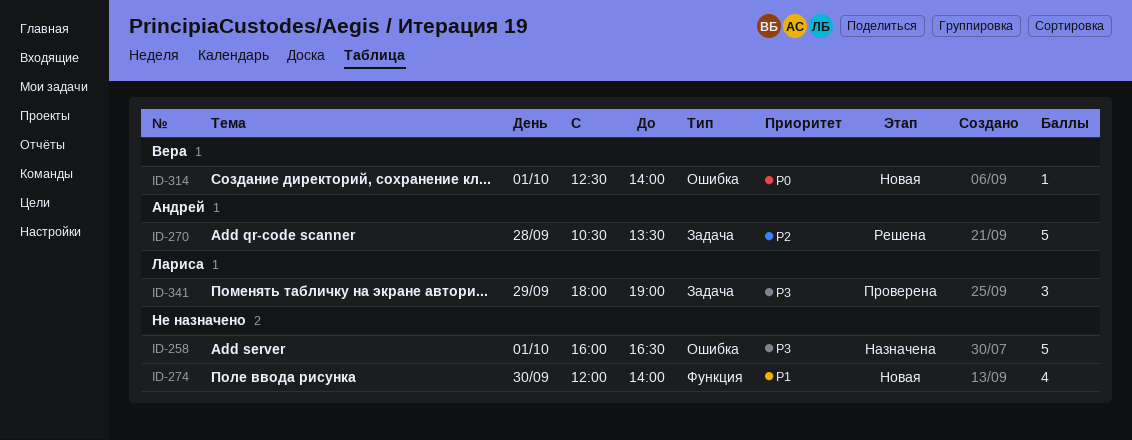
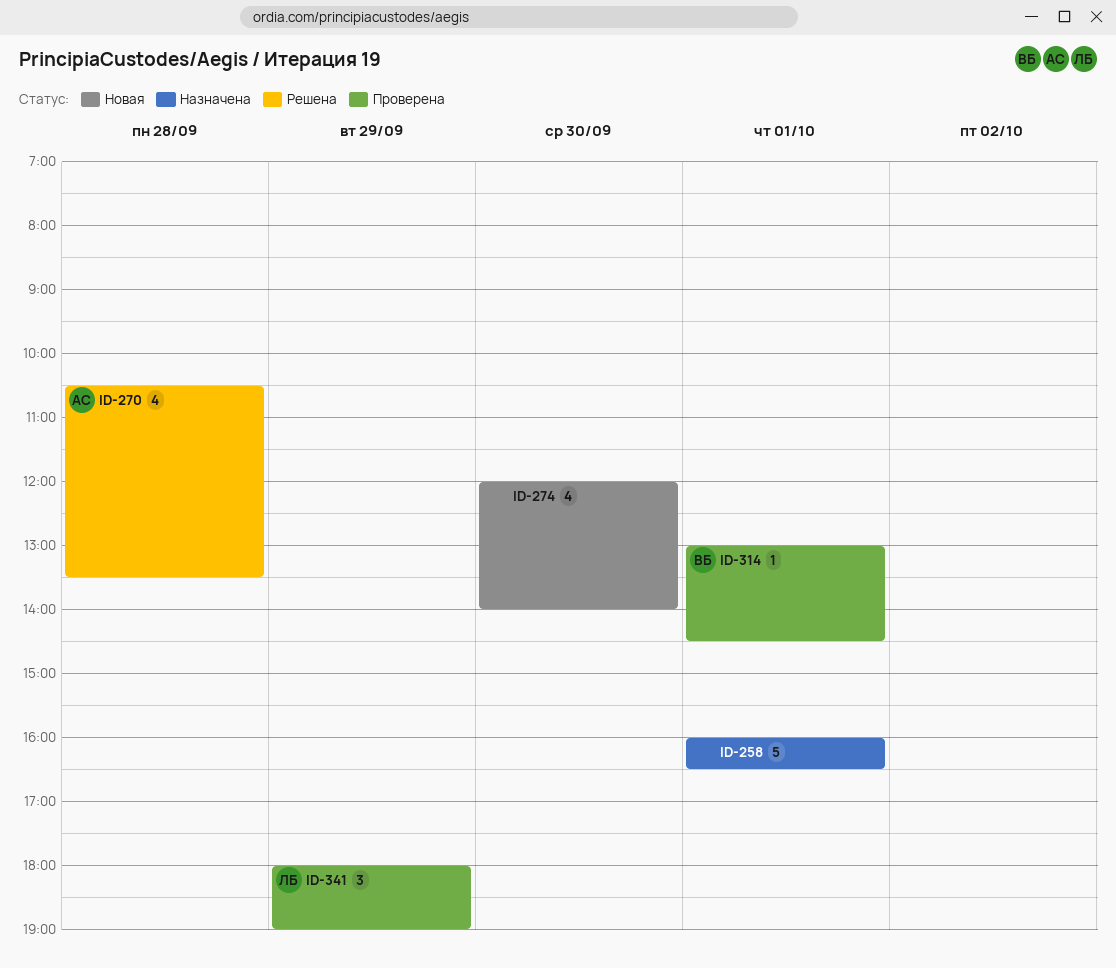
ID-270, estimate: 5 -> 4
ID-314, status: Новая -> Проверена
ID-314, begins: 12:30 -> 13:00
ID-314, ends: 14:00 -> 14:30

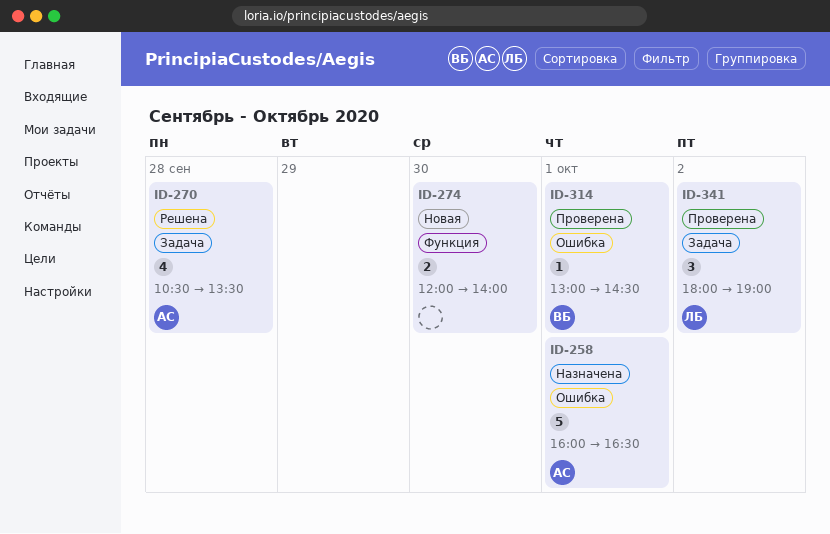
ID-258, owner: none -> АС
ID-274, estimate: 4 -> 2
ID-341, day: Sep 29 -> Oct 2

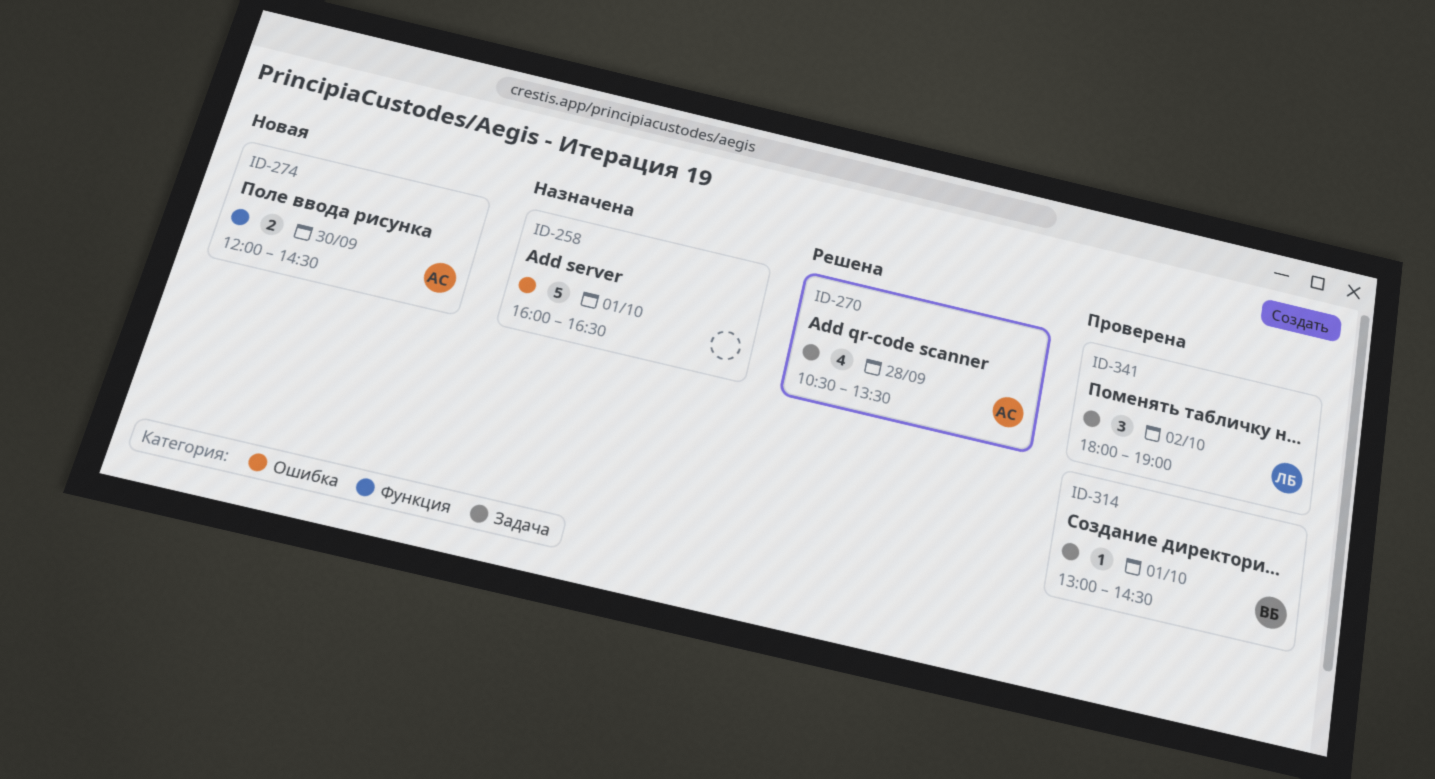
ID-258, owner: АС -> none
ID-274, owner: none -> АС
ID-274, ends: 14:00 -> 14:30
ID-314, label: Ошибка -> Задача

